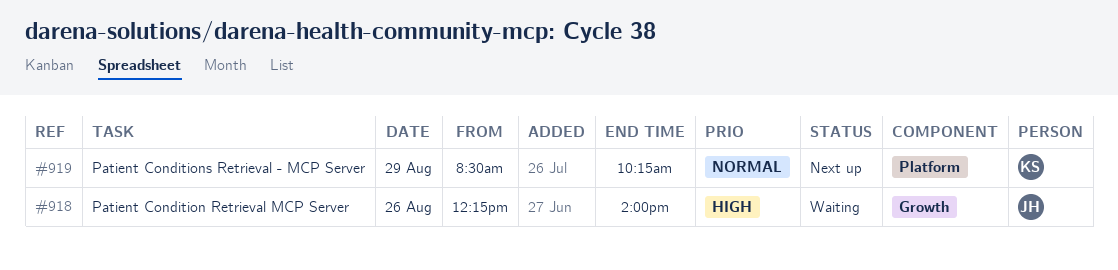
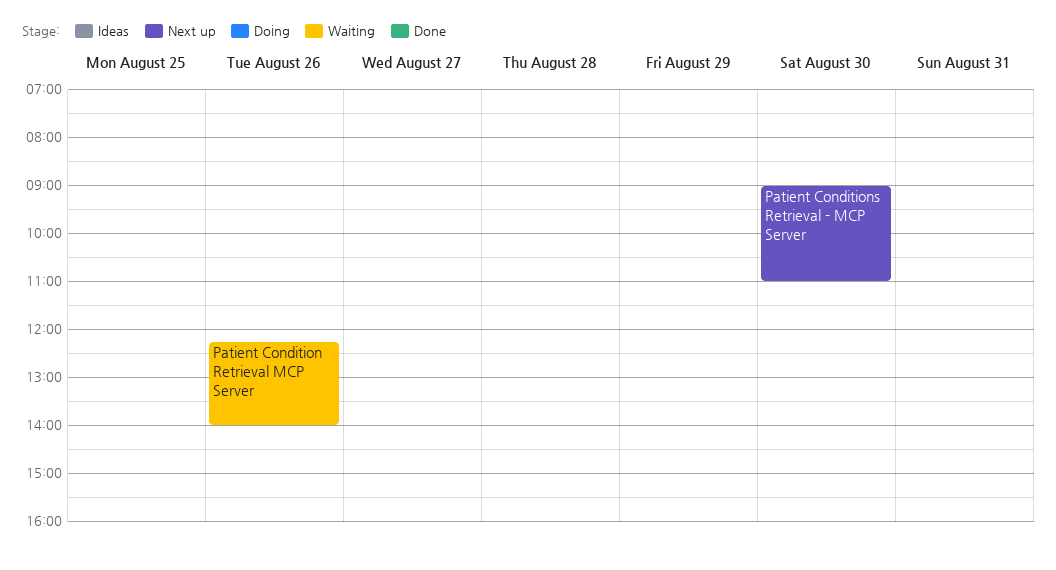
Patient Conditions Retrieval - MCP Server, day: Aug 29 -> Aug 30
Patient Conditions Retrieval - MCP Server, begins: 08:30 -> 09:00
Patient Conditions Retrieval - MCP Server, ends: 10:15 -> 11:00

